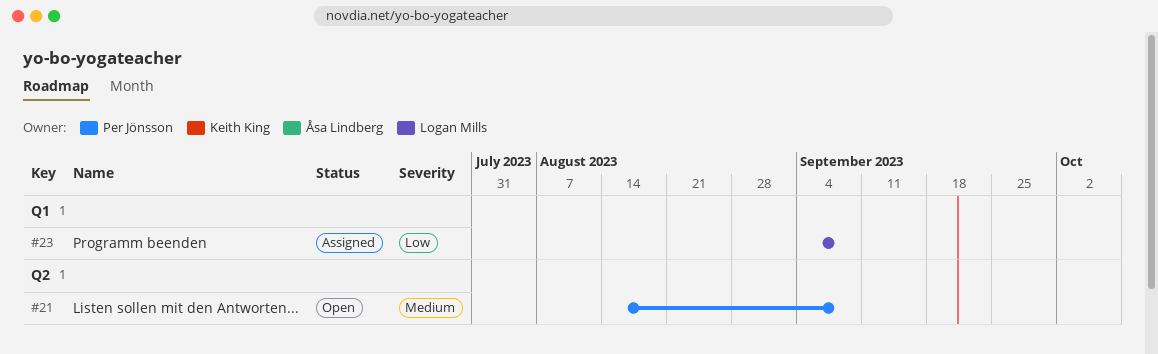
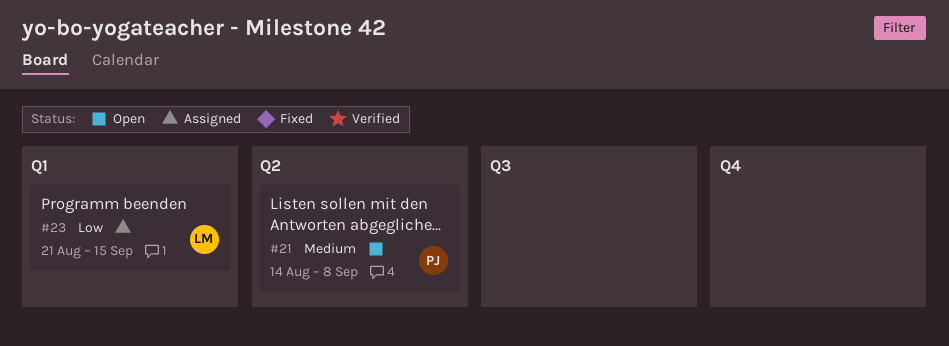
#23, start: Sep 4 -> Aug 21
#23, due: Sep 8 -> Sep 15

